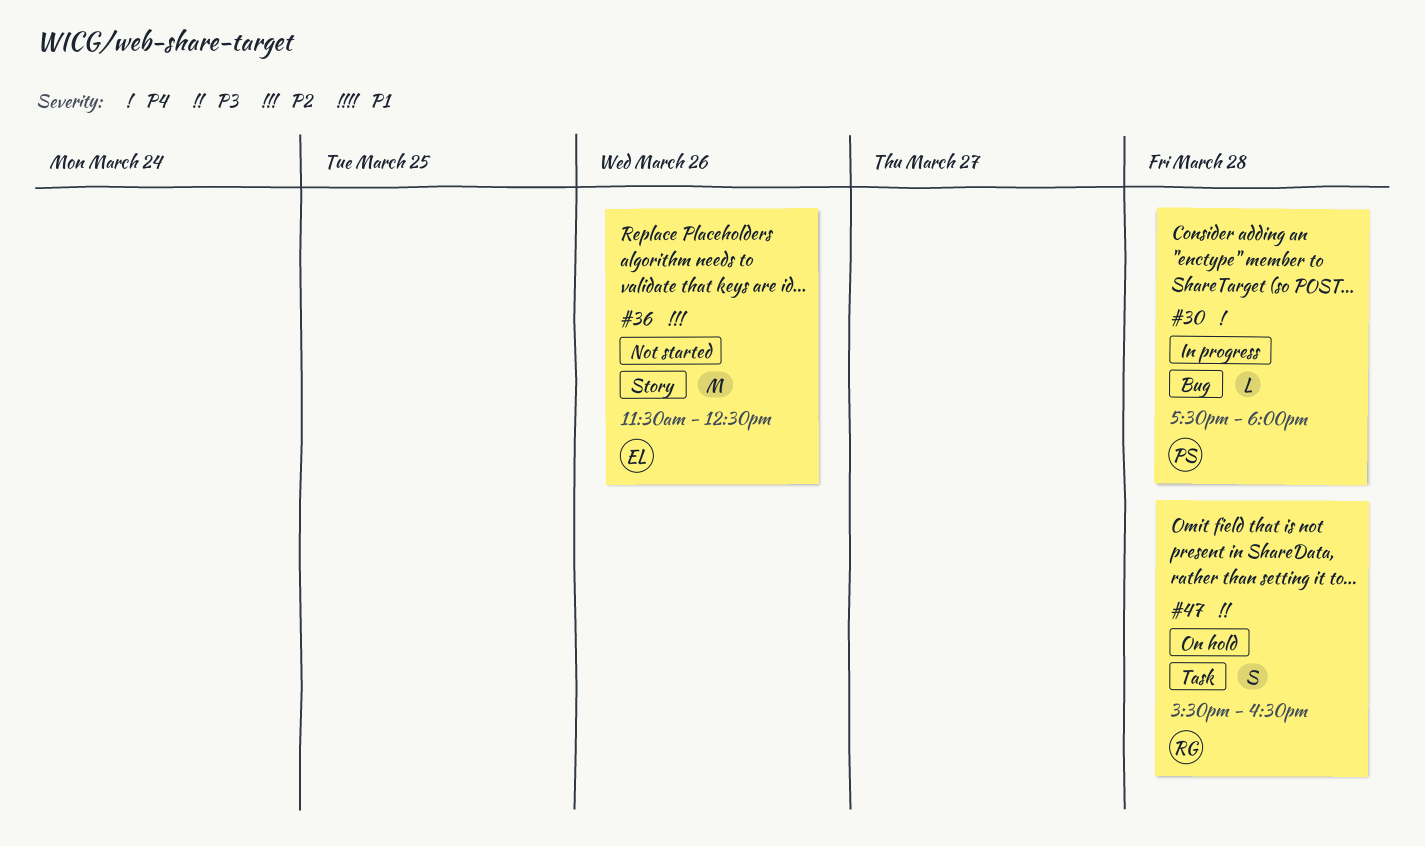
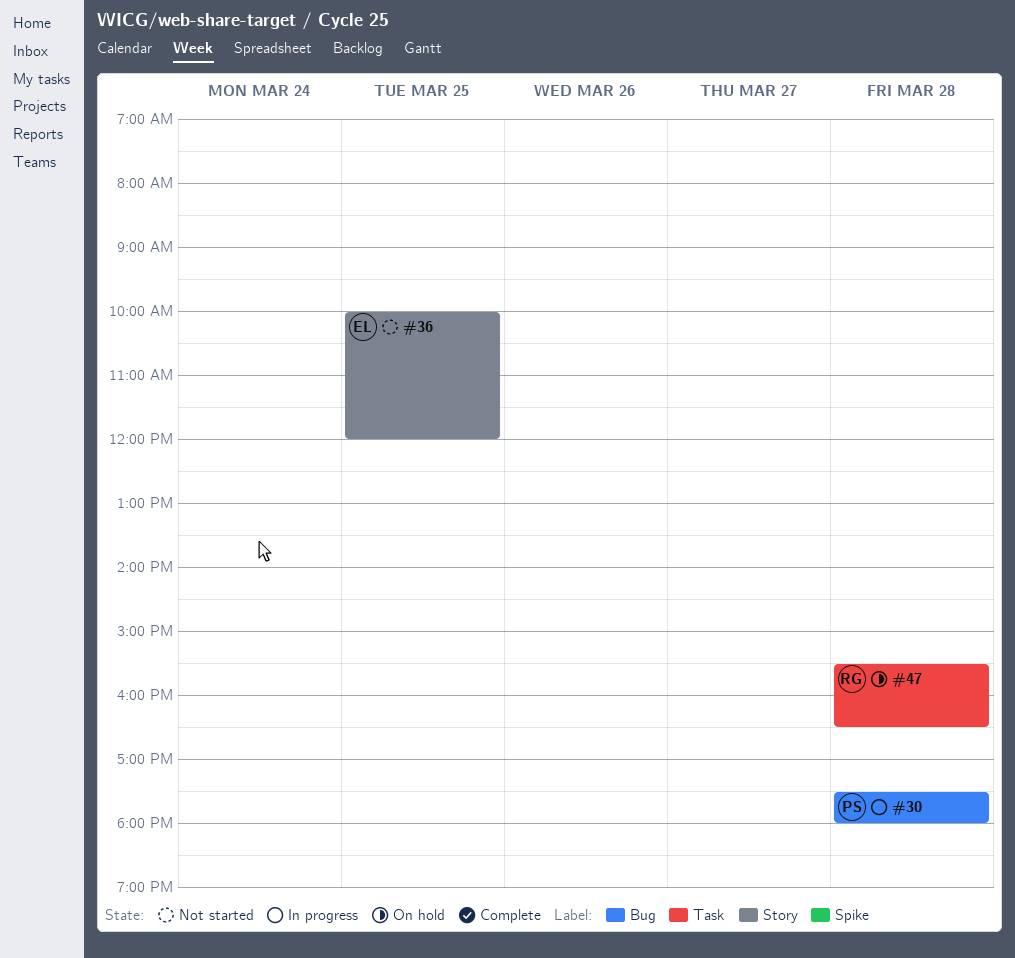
#36, day: Mar 26 -> Mar 25
#36, begins: 11:30 -> 10:00
#36, ends: 12:30 -> 12:00

